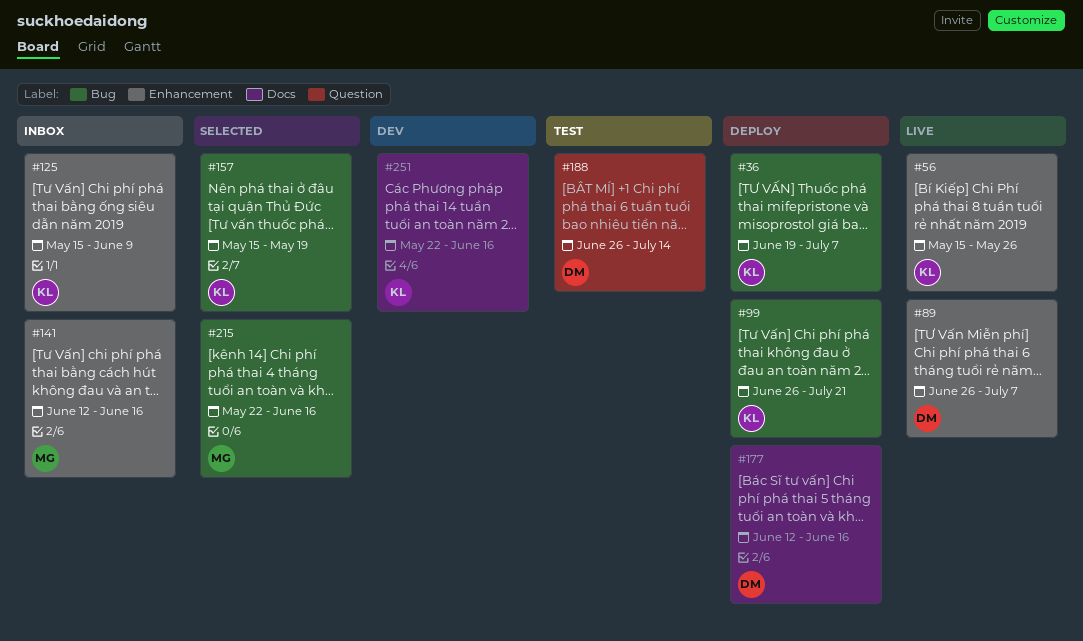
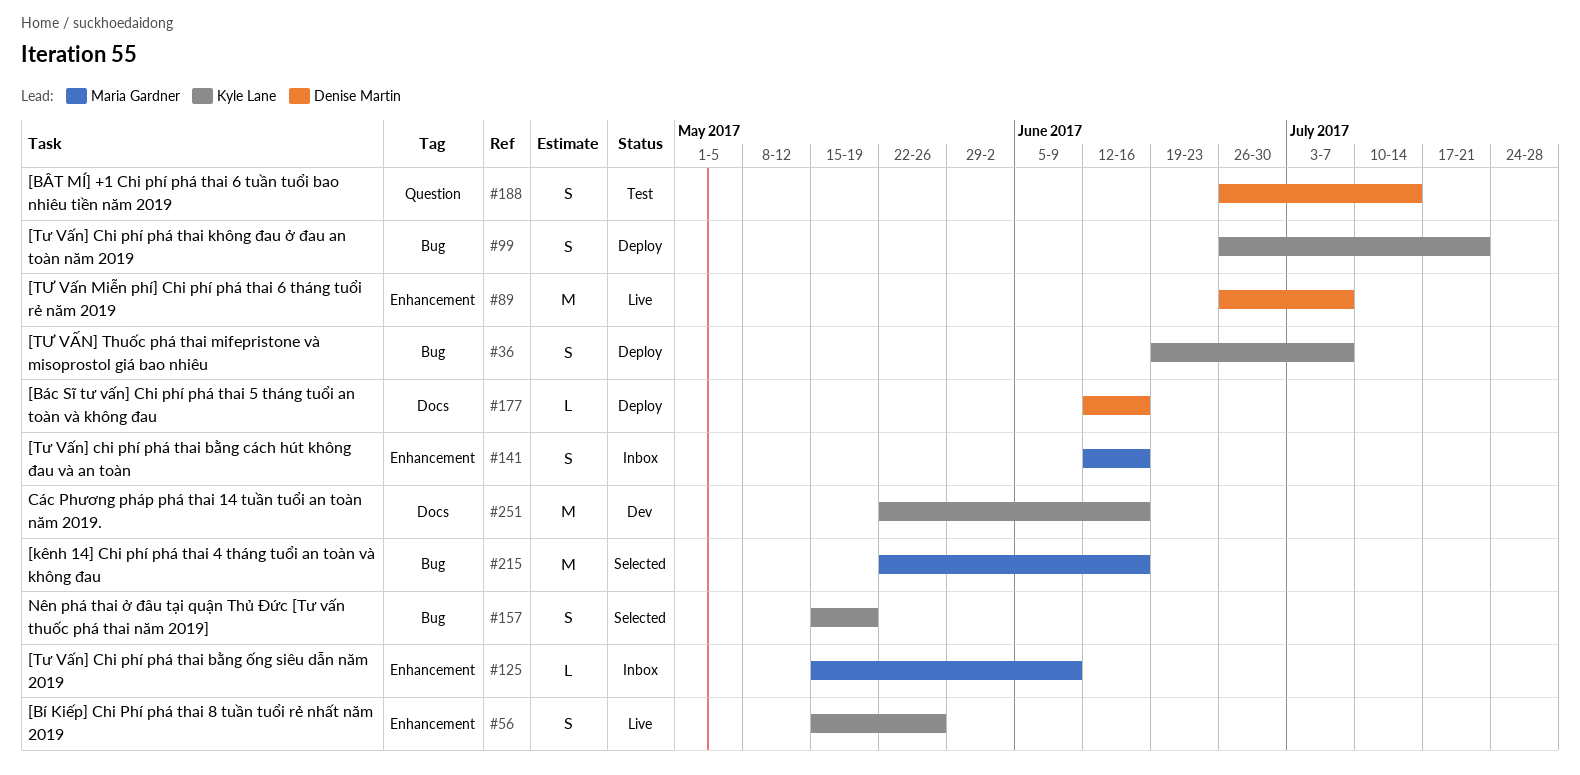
#125, owner: Kyle Lane -> Maria Gardner

